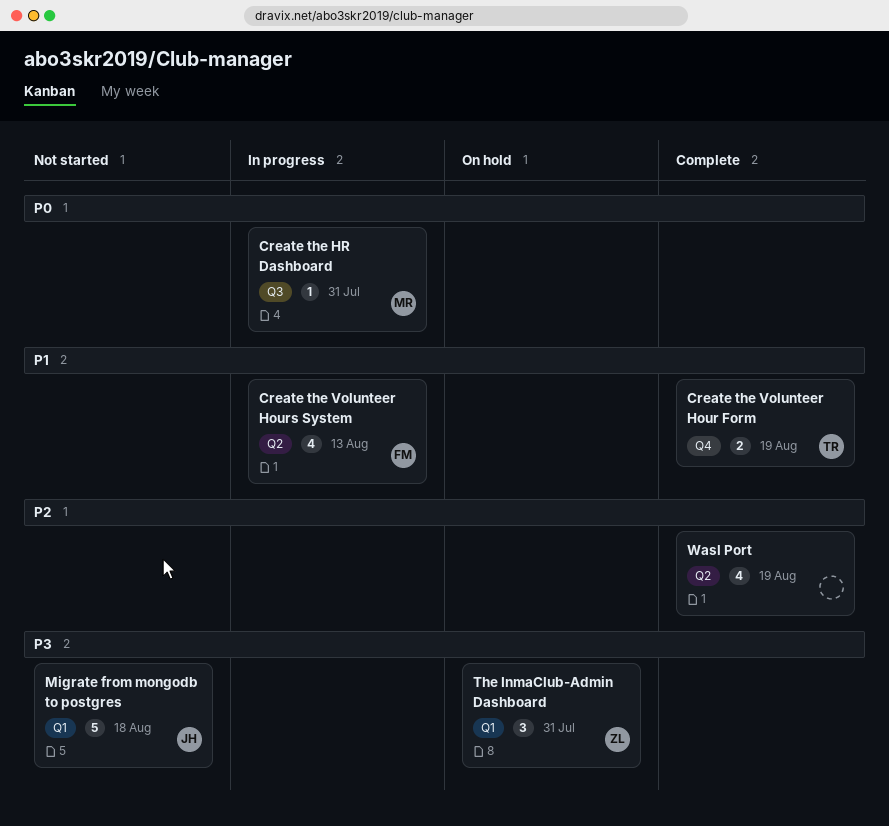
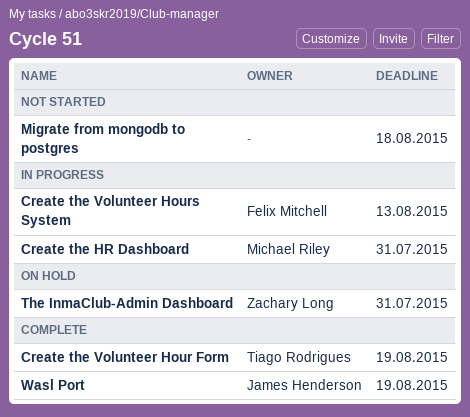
Migrate from mongodb to postgres, owner: James Henderson -> none
Wasl Port, owner: none -> James Henderson

